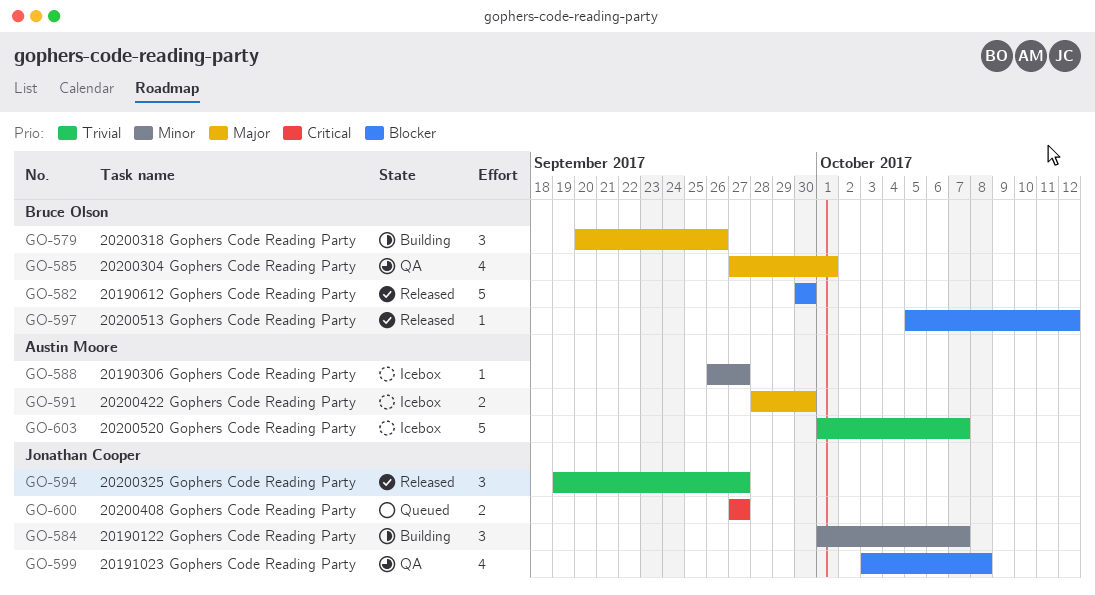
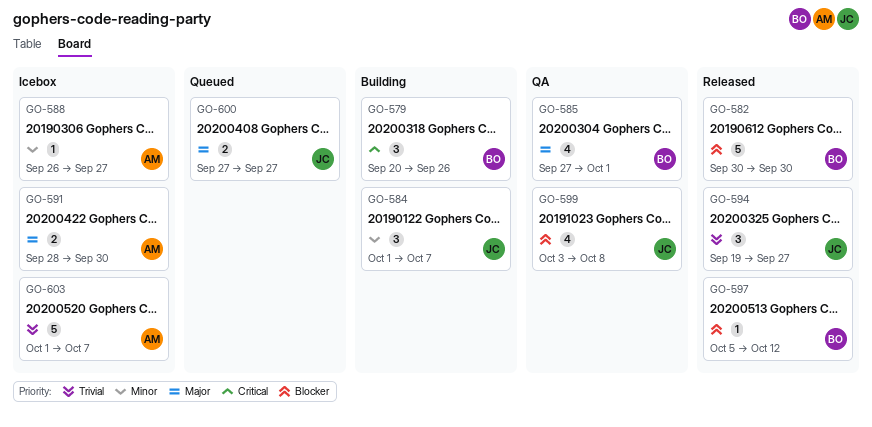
GO-579, priority: Major -> Critical
GO-600, priority: Critical -> Major

